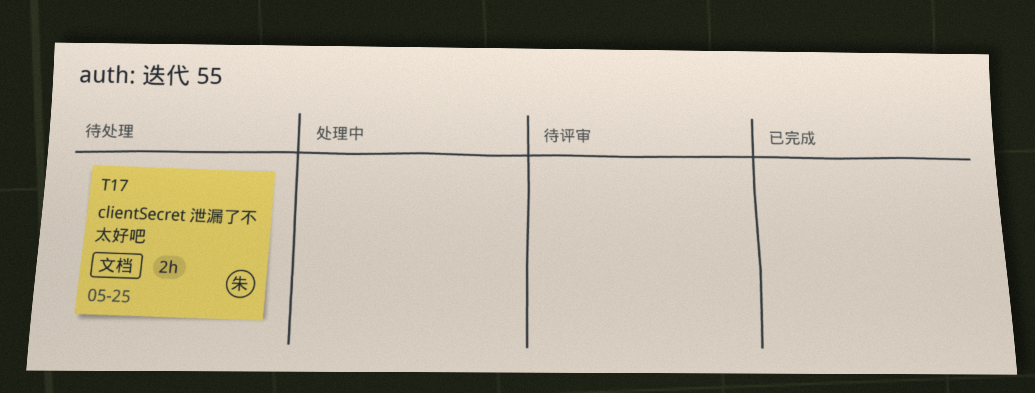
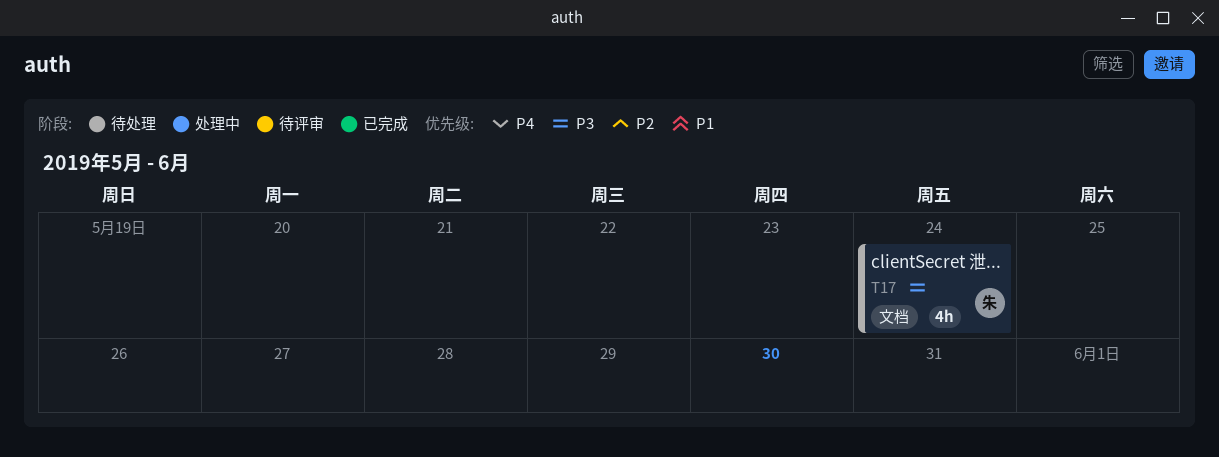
T17, estimate: 2h -> 4h
T17, due: May 25 -> May 24

